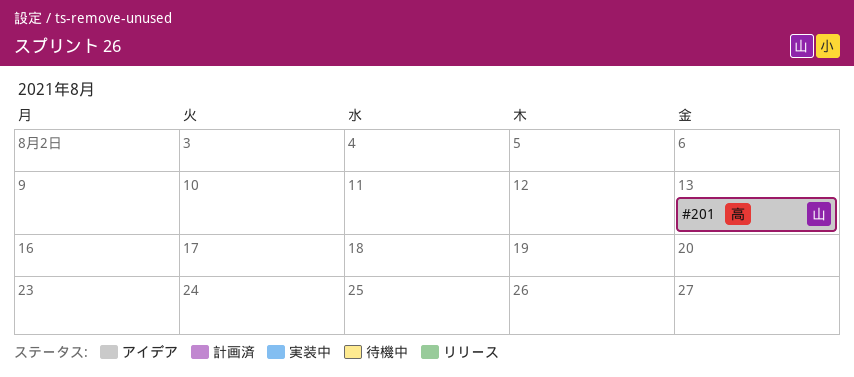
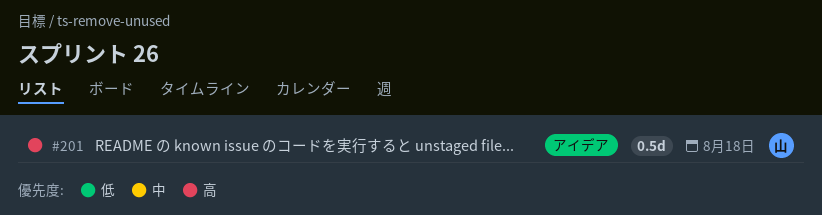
#201, due: Aug 13 -> Aug 18

